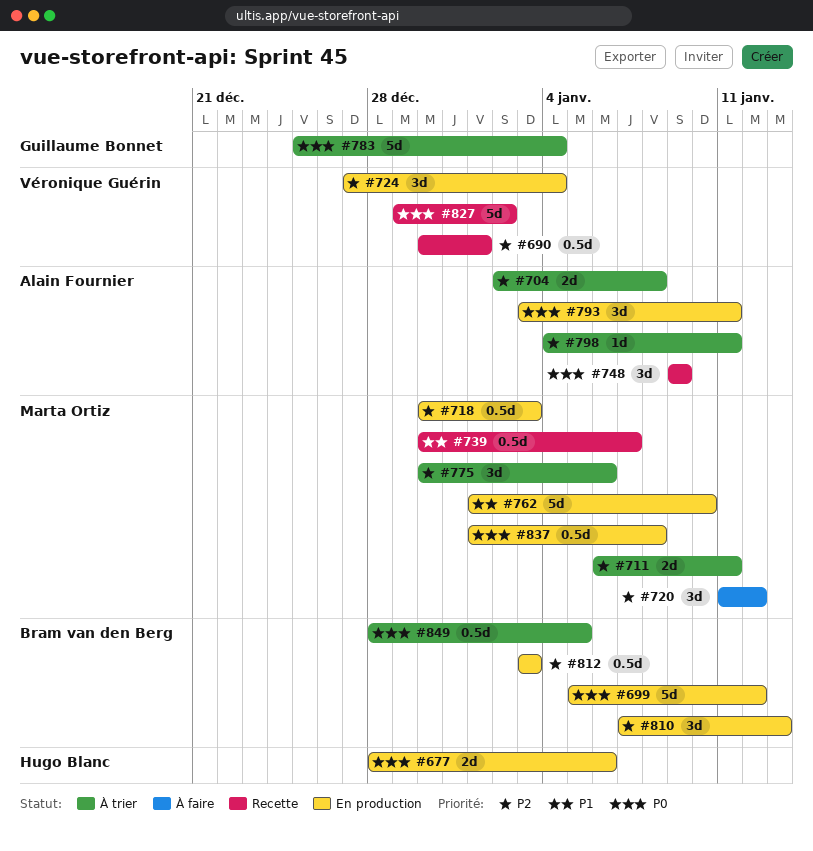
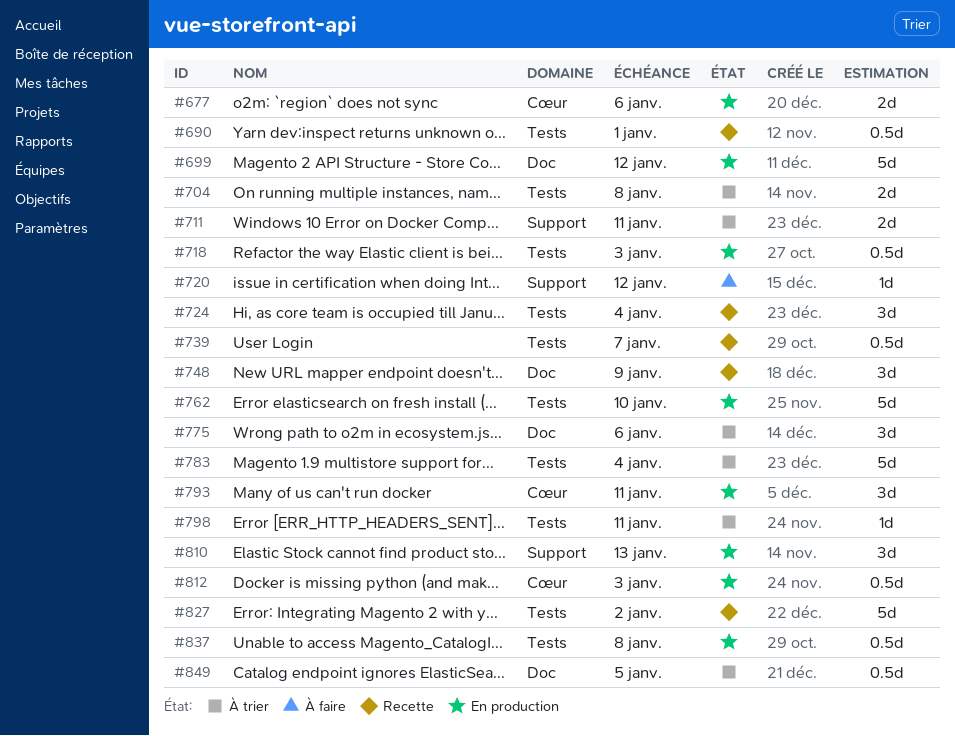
#720, estimate: 3d -> 1d
#724, status: En production -> Recette

